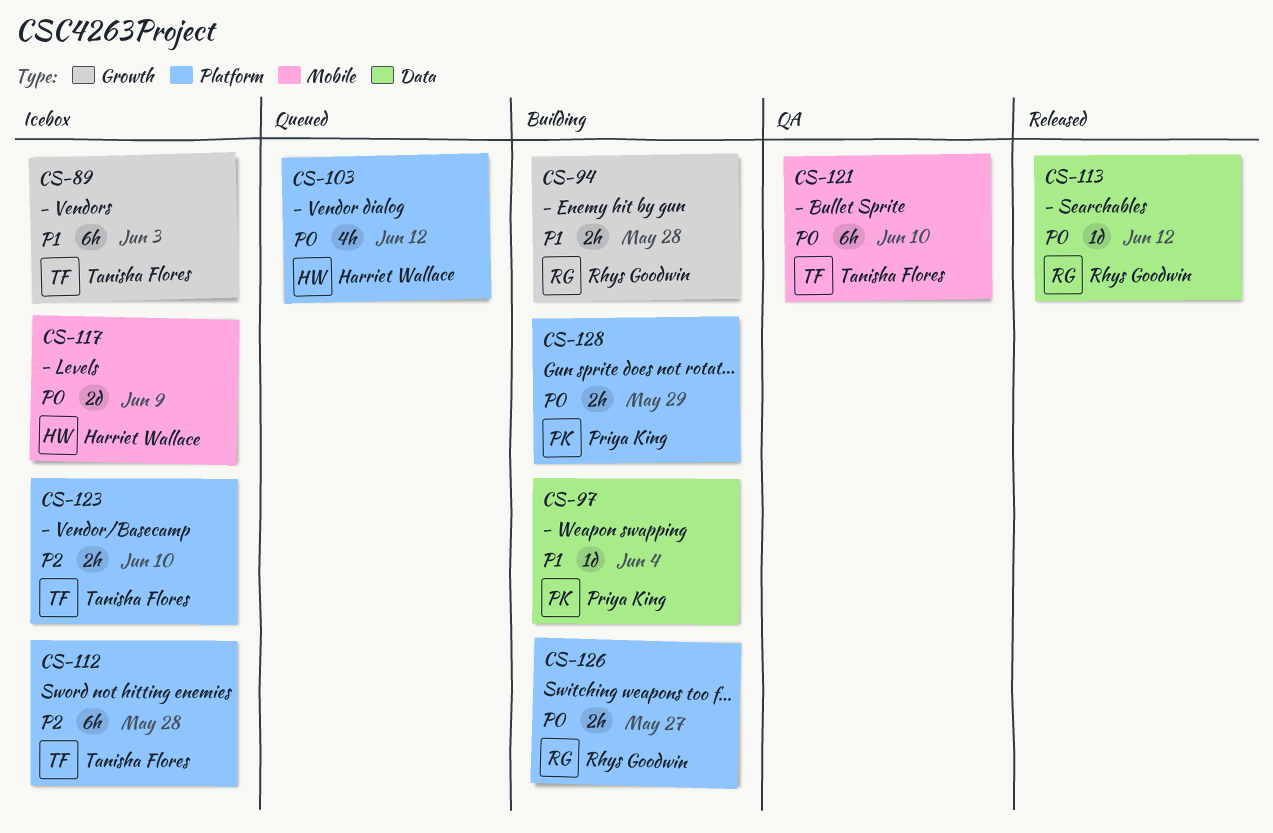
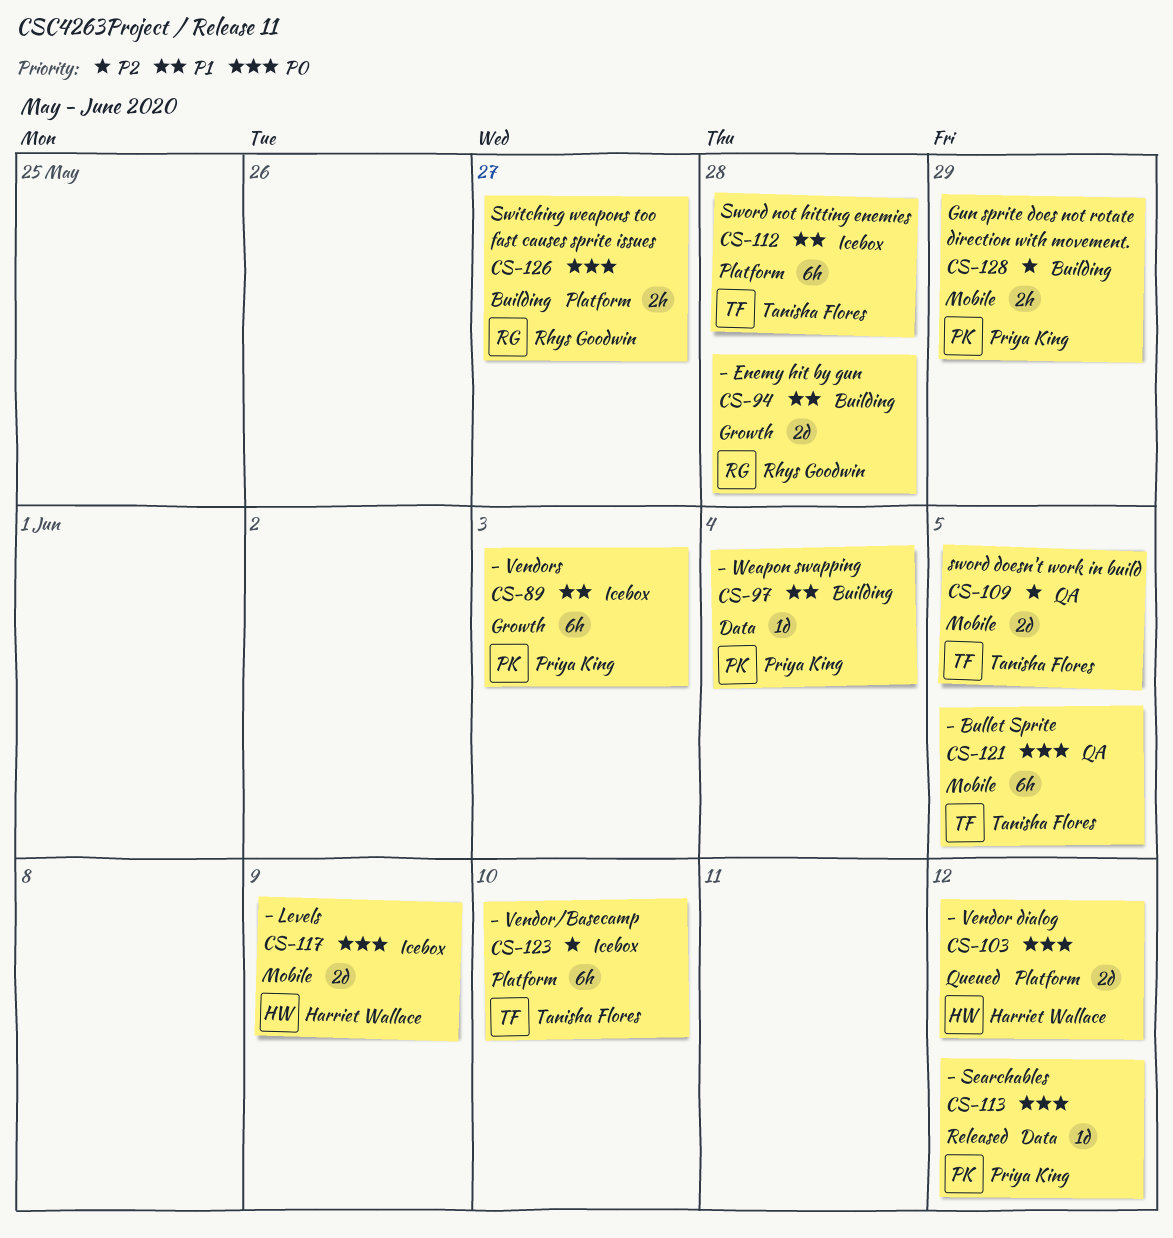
CS-89, owner: Tanisha Flores -> Priya King
CS-94, estimate: 2h -> 2d
CS-103, estimate: 4h -> 2d
CS-109: none -> present
CS-112, priority: P2 -> P1
CS-113, owner: Rhys Goodwin -> Priya King
CS-121, due: Jun 10 -> Jun 5
CS-123, estimate: 2h -> 6h
CS-128, priority: P0 -> P2
CS-128, label: Platform -> Mobile

